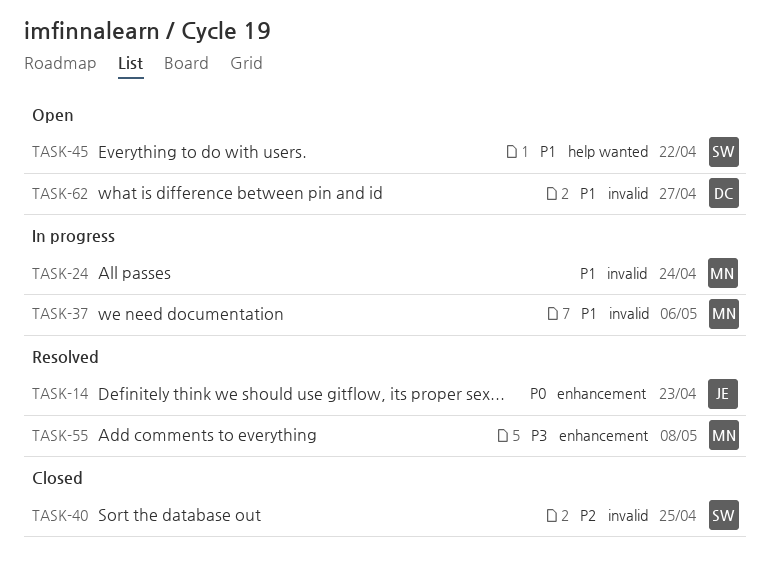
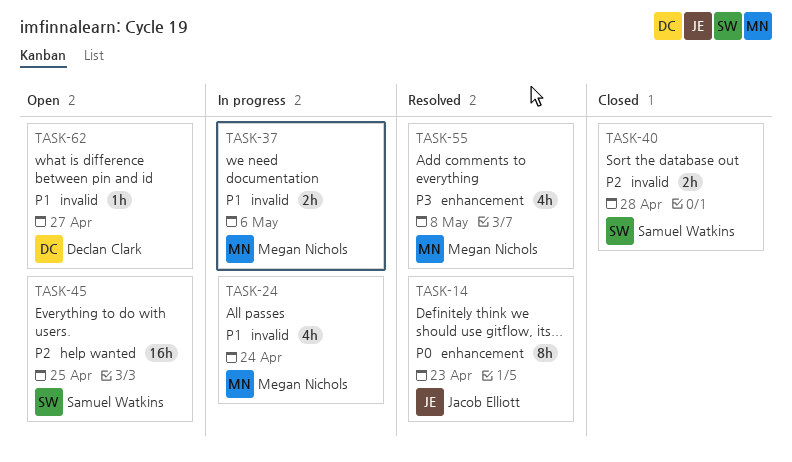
TASK-40, due: Apr 25 -> Apr 28
TASK-45, priority: P1 -> P2
TASK-45, due: Apr 22 -> Apr 25

